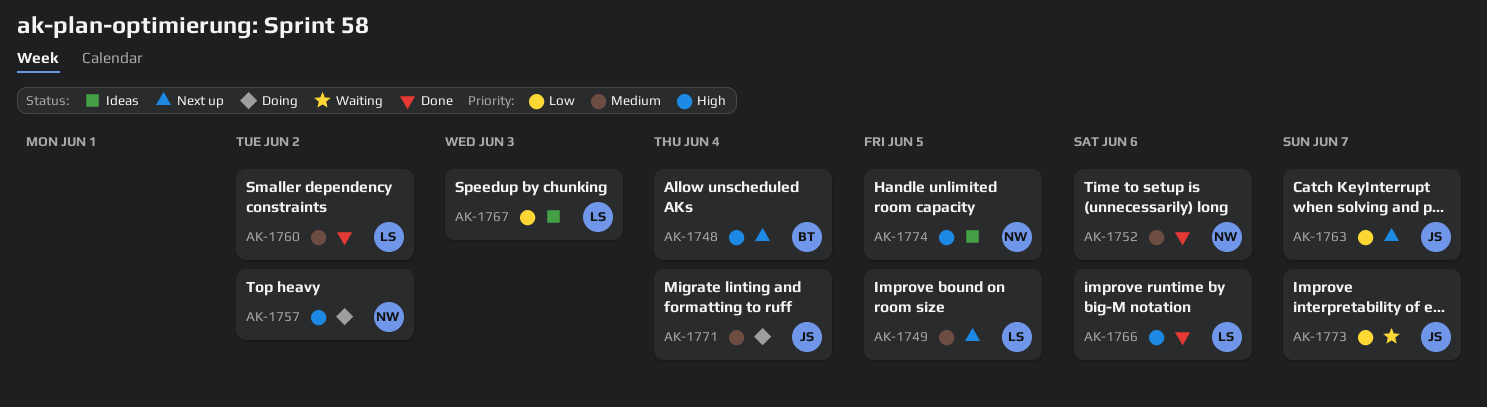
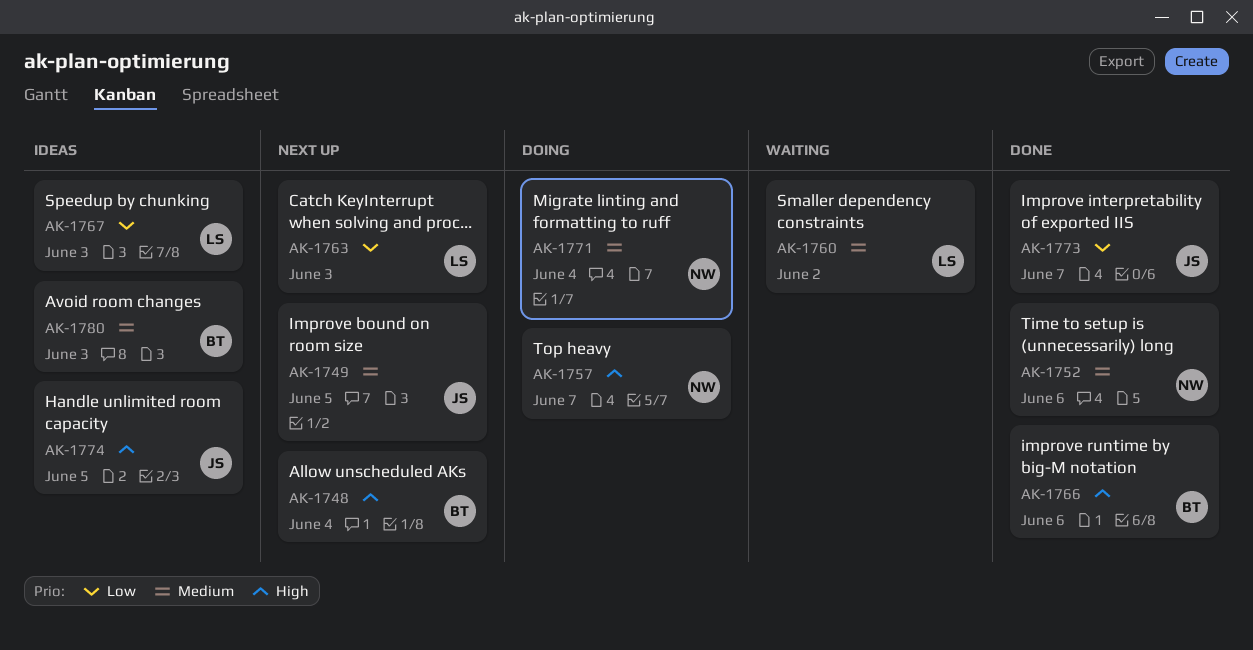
AK-1749, owner: LS -> JS
AK-1757, due: Jun 2 -> Jun 7
AK-1760, status: Done -> Waiting
AK-1763, owner: JS -> LS
AK-1763, due: Jun 7 -> Jun 3
AK-1766, owner: LS -> BT
AK-1771, owner: JS -> NW
AK-1773, status: Waiting -> Done
AK-1774, owner: NW -> JS
AK-1780: none -> present

